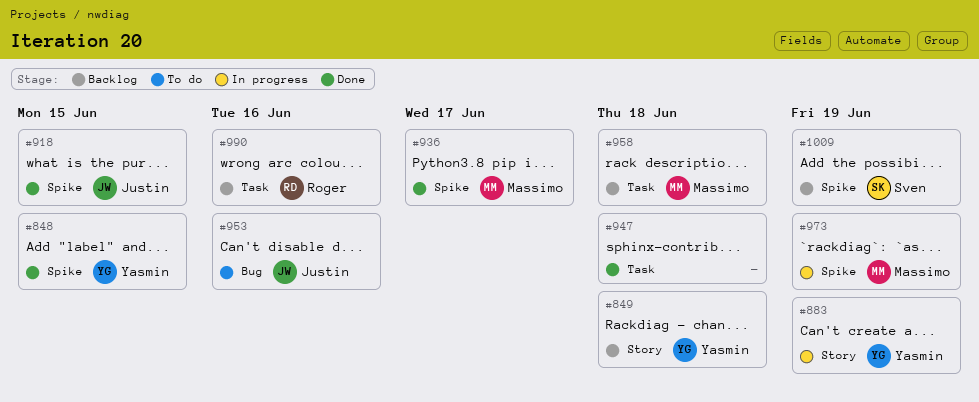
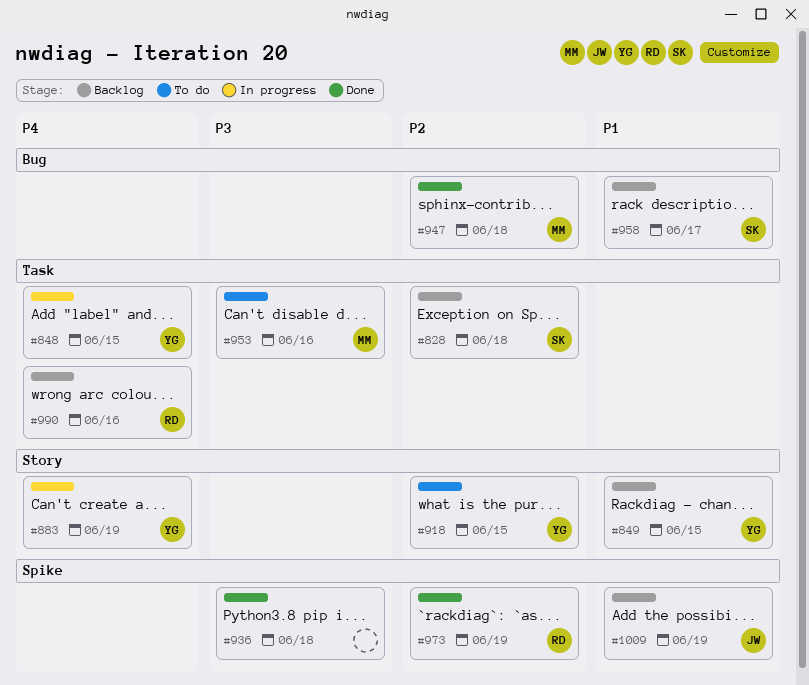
#828: none -> present
#848, status: Done -> In progress
#848, label: Spike -> Task
#849, due: Jun 18 -> Jun 15
#918, status: Done -> To do
#918, owner: Justin -> Yasmin
#918, label: Spike -> Story
#936, owner: Massimo -> none
#936, due: Jun 17 -> Jun 18
#947, owner: none -> Massimo
#947, label: Task -> Bug
#953, owner: Justin -> Massimo
#953, label: Bug -> Task
#958, owner: Massimo -> Sven
#958, label: Task -> Bug
#958, due: Jun 18 -> Jun 17
#973, status: In progress -> Done
#973, owner: Massimo -> Roger
#1009, owner: Sven -> Justin

